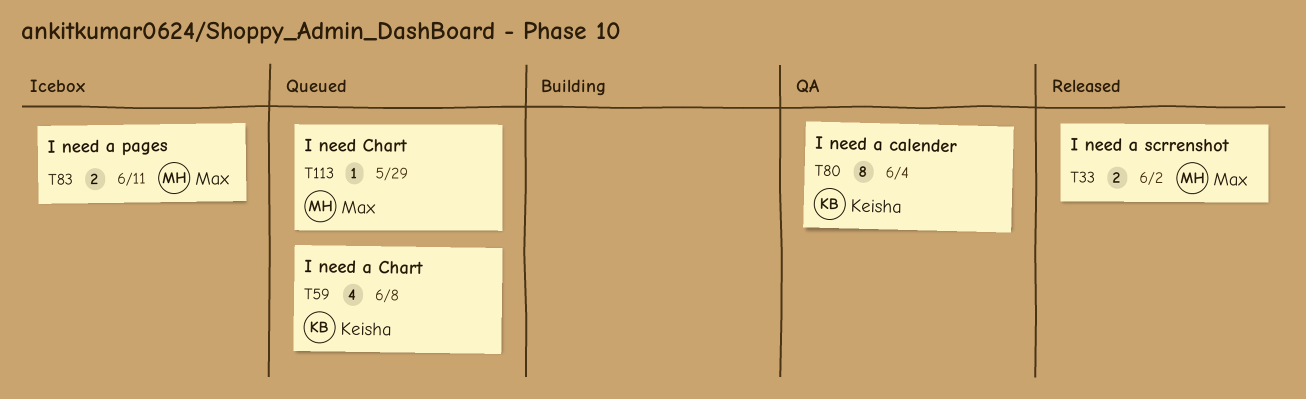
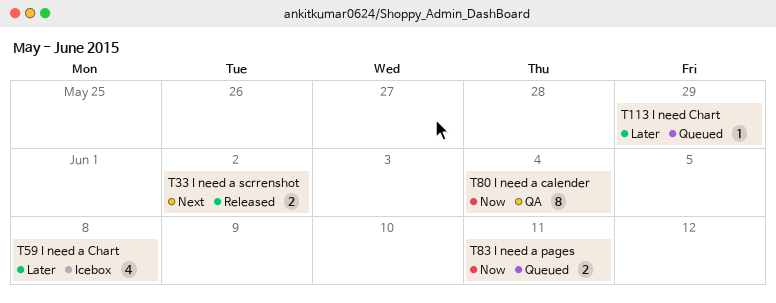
T59, status: Queued -> Icebox
T83, status: Icebox -> Queued

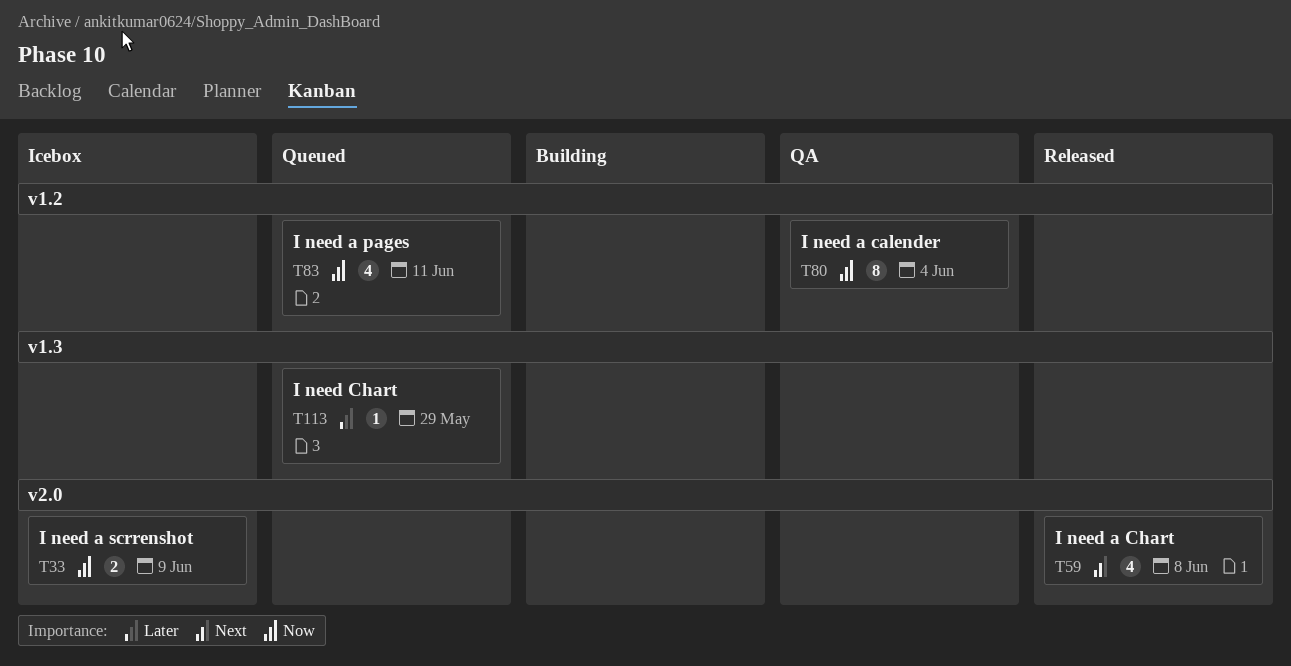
T33, status: Released -> Icebox
T33, priority: Next -> Now
T33, due: Jun 2 -> Jun 9
T59, status: Icebox -> Released
T59, priority: Later -> Next
T83, estimate: 2 -> 4

